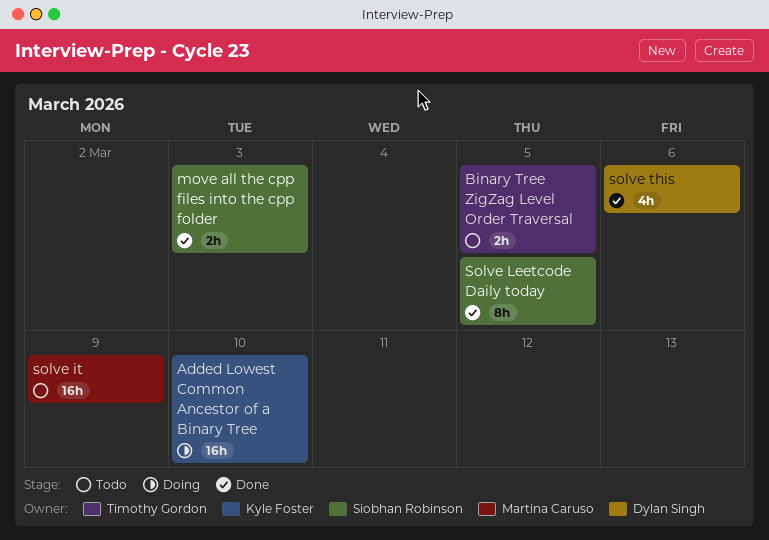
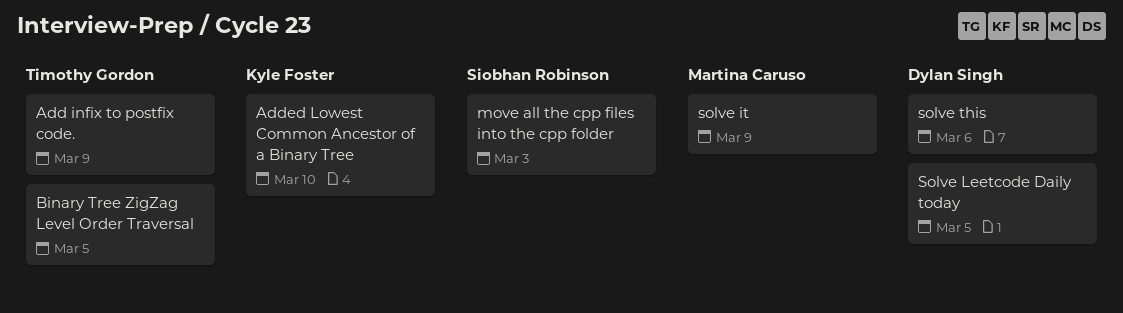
Add infix to postfix code.: none -> present
Solve Leetcode Daily today, owner: Siobhan Robinson -> Dylan Singh

